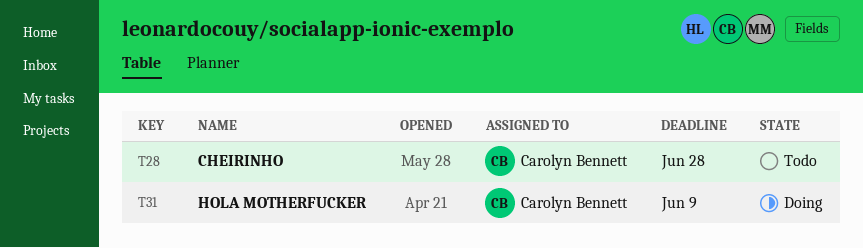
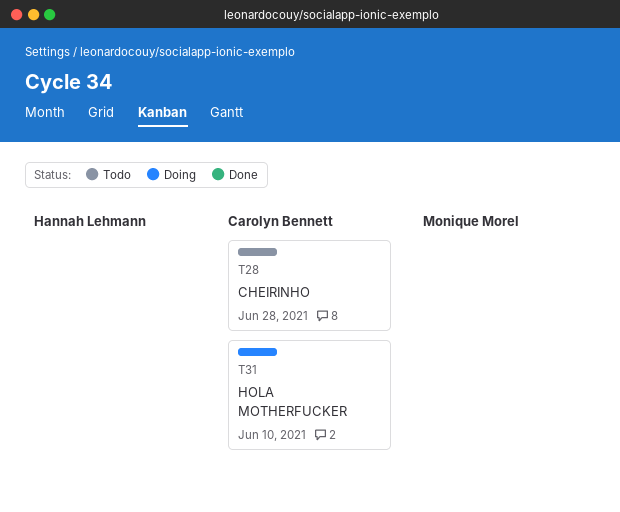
T31, due: Jun 9 -> Jun 10

